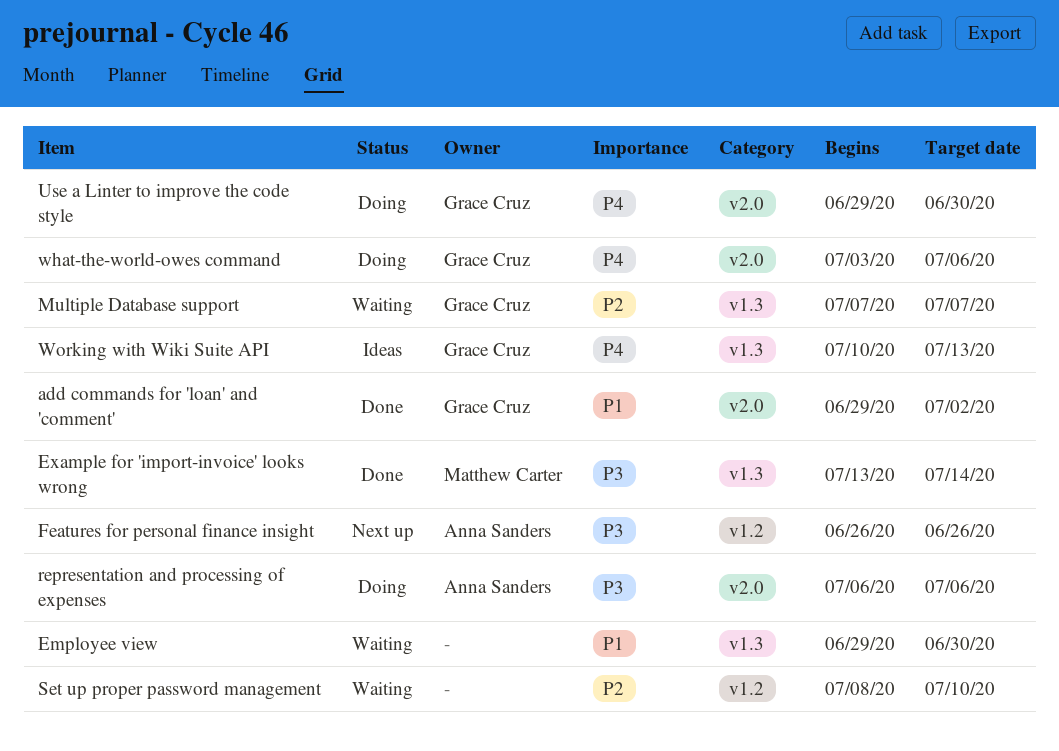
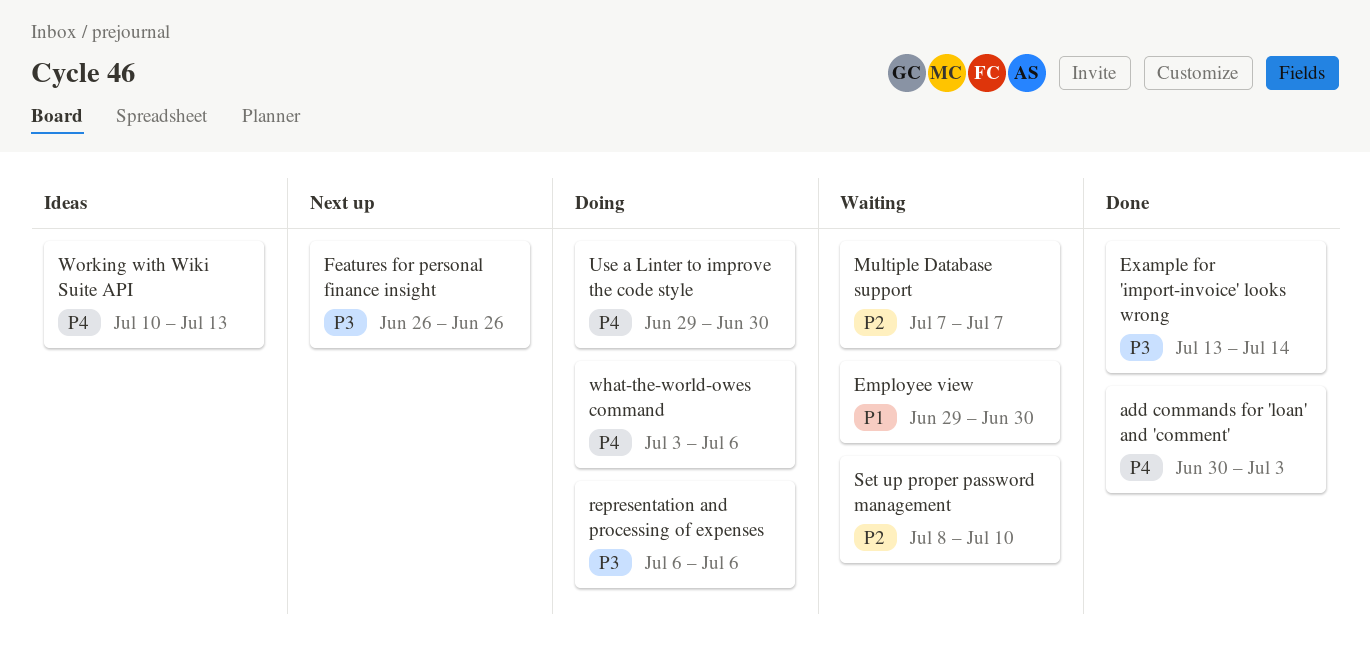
add commands for 'loan' and 'comment', priority: P1 -> P4
add commands for 'loan' and 'comment', start: Jun 29 -> Jun 30
add commands for 'loan' and 'comment', due: Jul 2 -> Jul 3

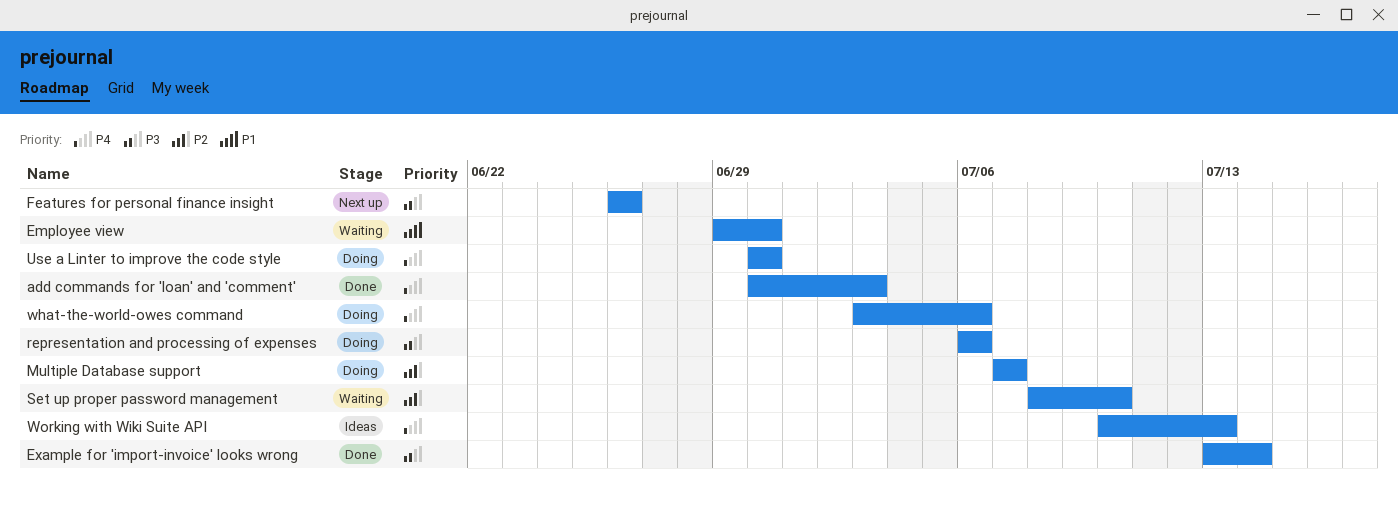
Multiple Database support, status: Waiting -> Doing
Use a Linter to improve the code style, start: Jun 29 -> Jun 30

